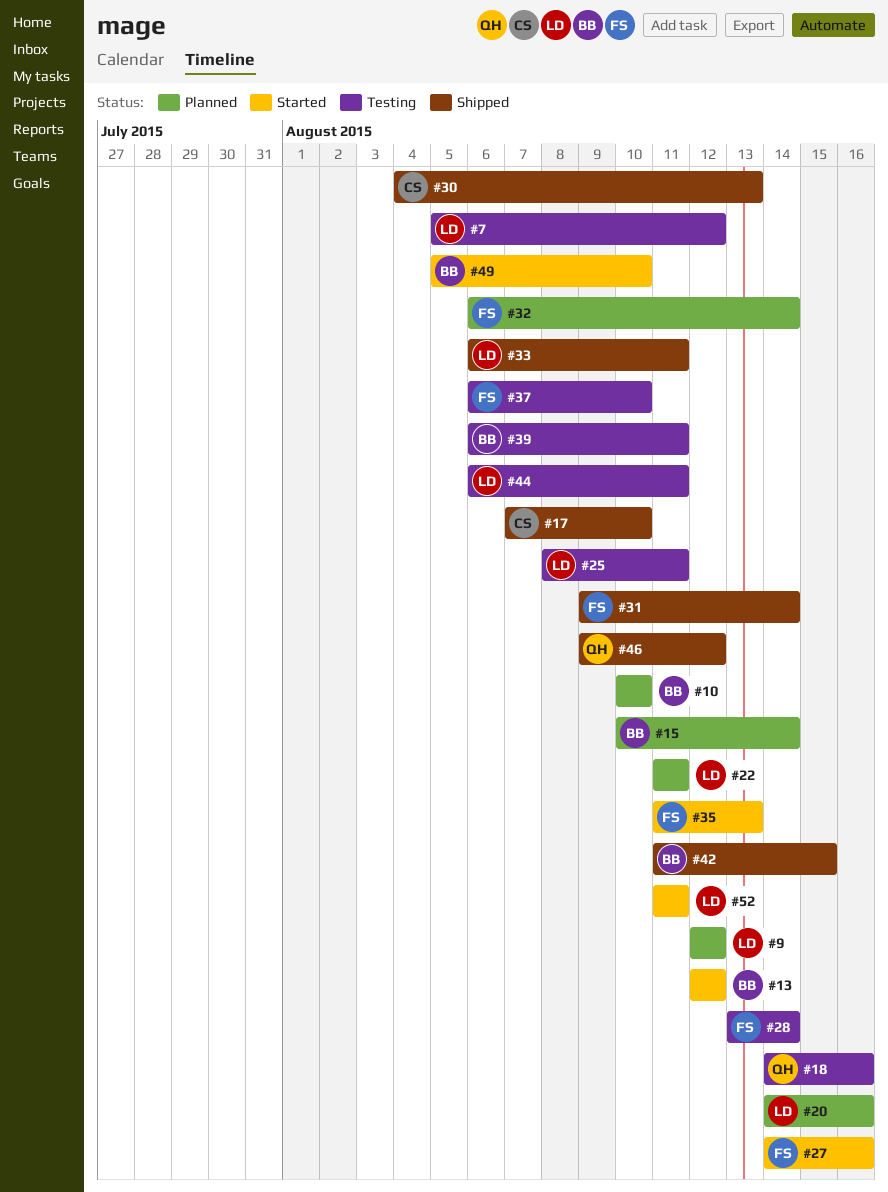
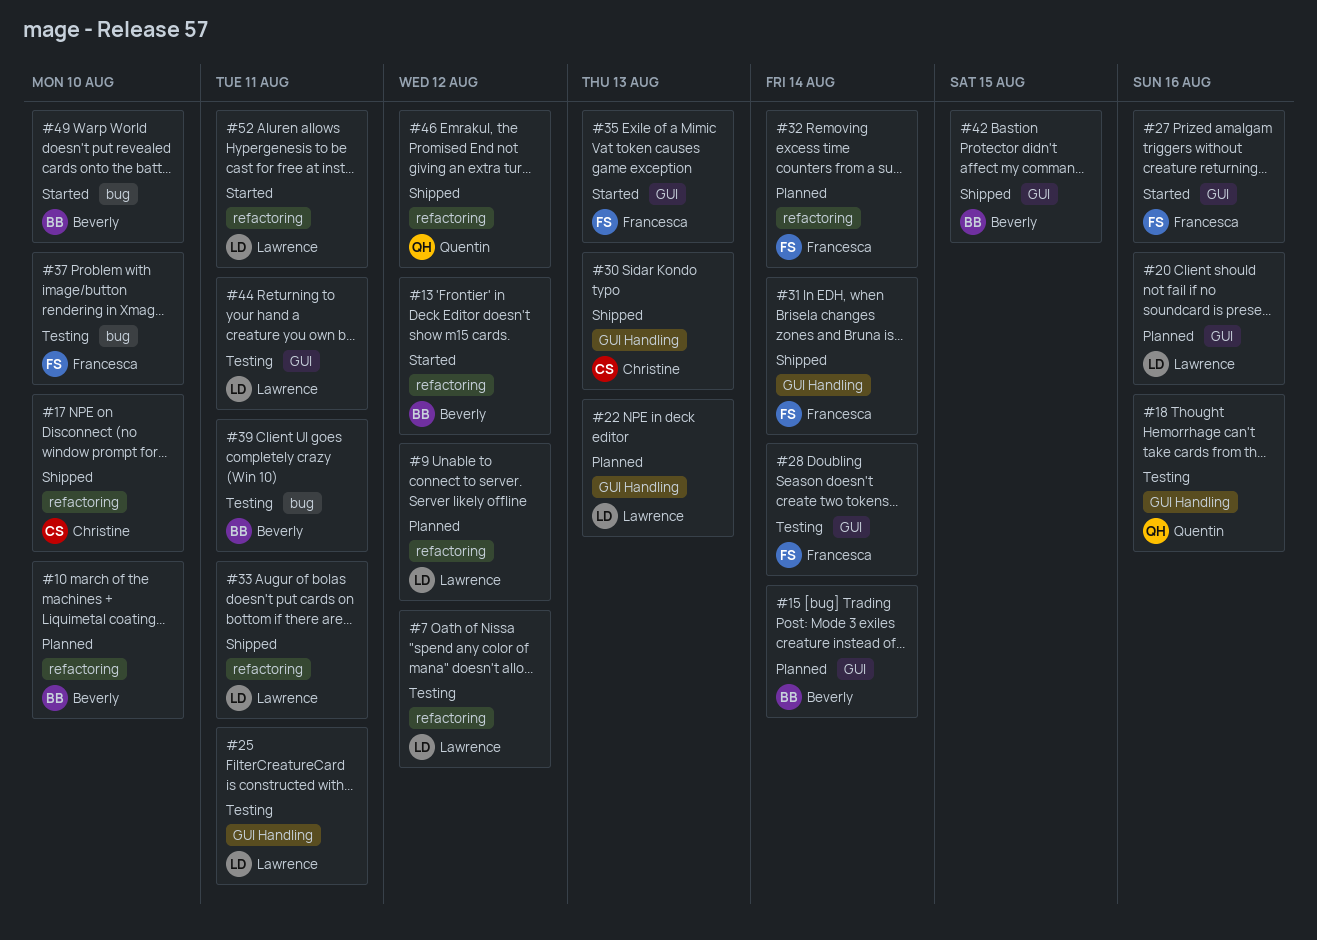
#22, due: Aug 11 -> Aug 13

